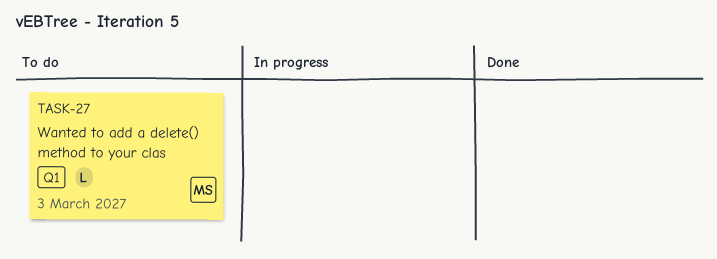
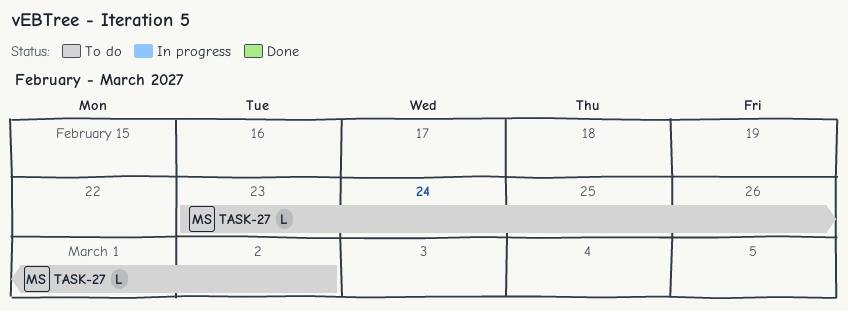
TASK-27, due: Mar 3 -> Mar 2

